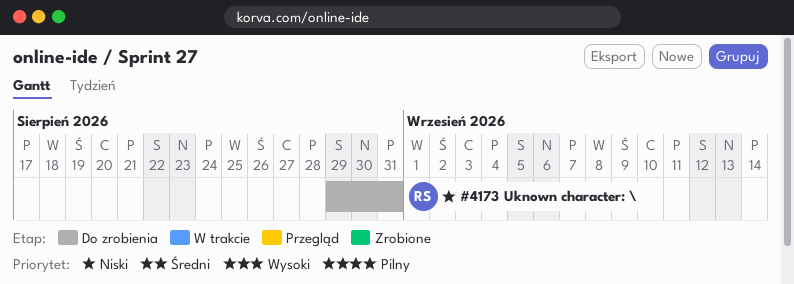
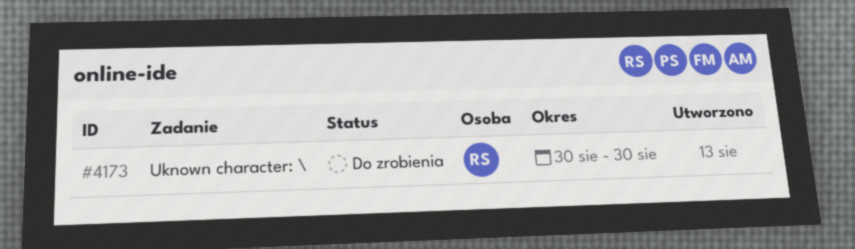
#4173, start: Aug 29 -> Aug 30
#4173, due: Aug 31 -> Aug 30

